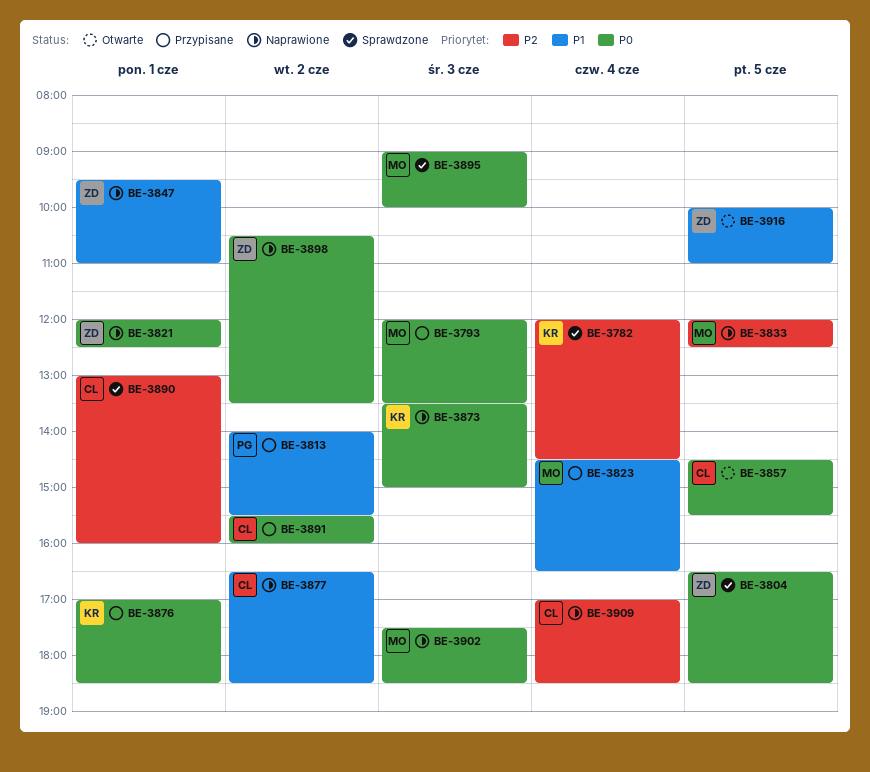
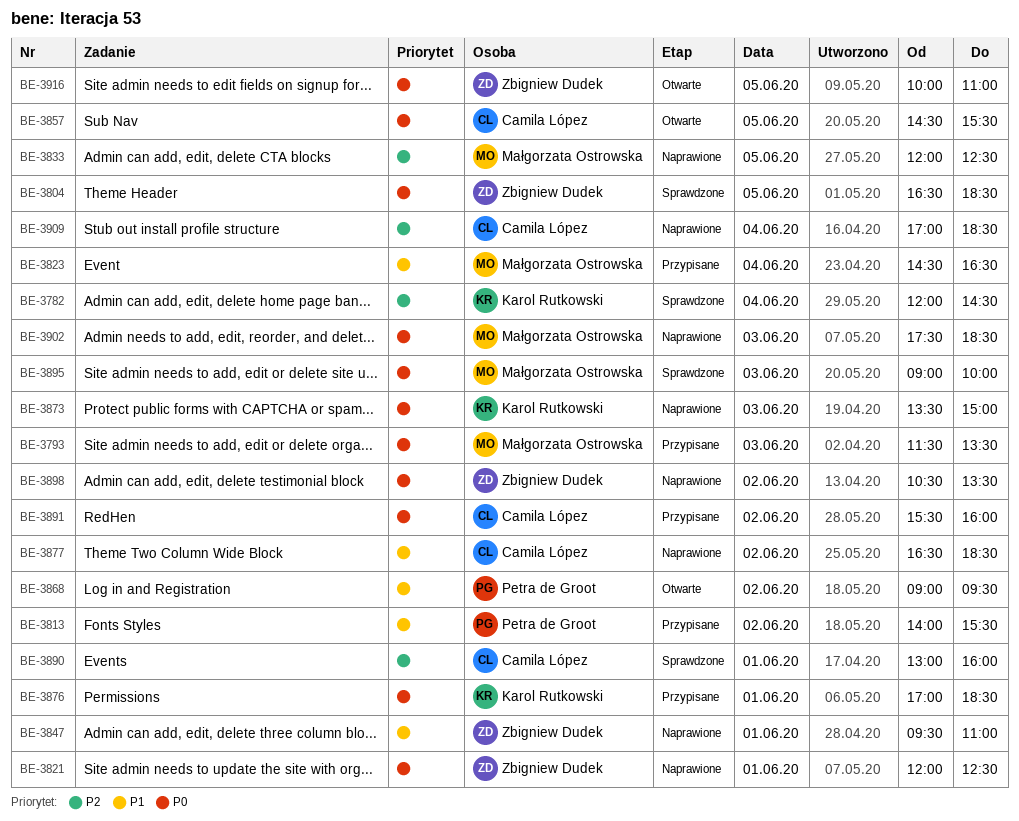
BE-3793, begins: 12:00 -> 11:30
BE-3868: none -> present
BE-3916, priority: P1 -> P0

